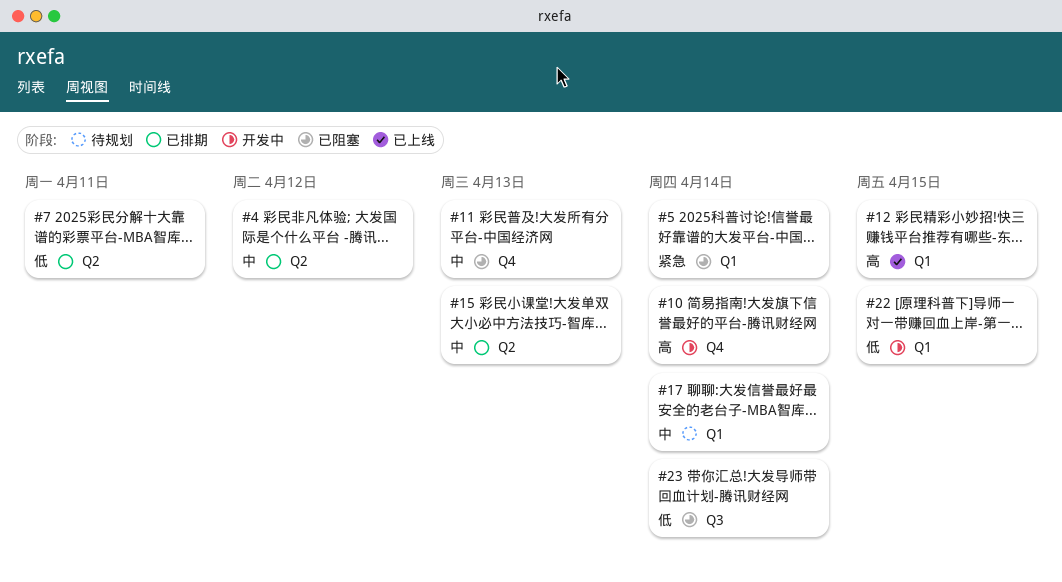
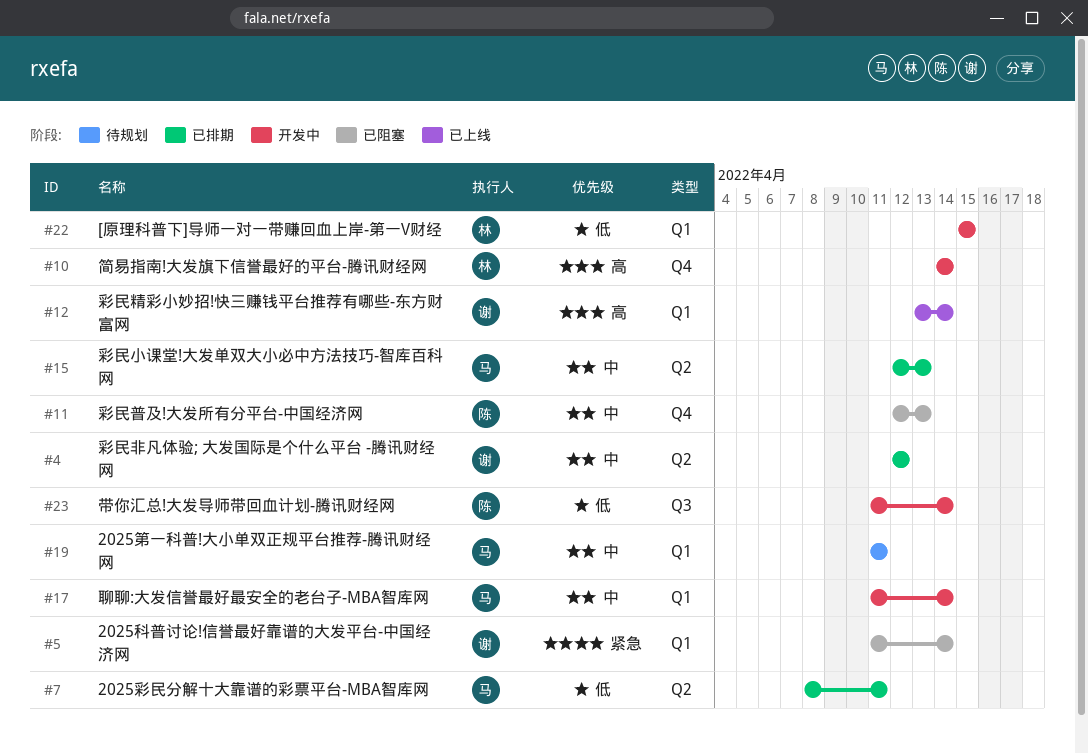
#12, due: Apr 15 -> Apr 14
#17, status: 待规划 -> 开发中
#19: none -> present
#23, status: 已阻塞 -> 开发中

